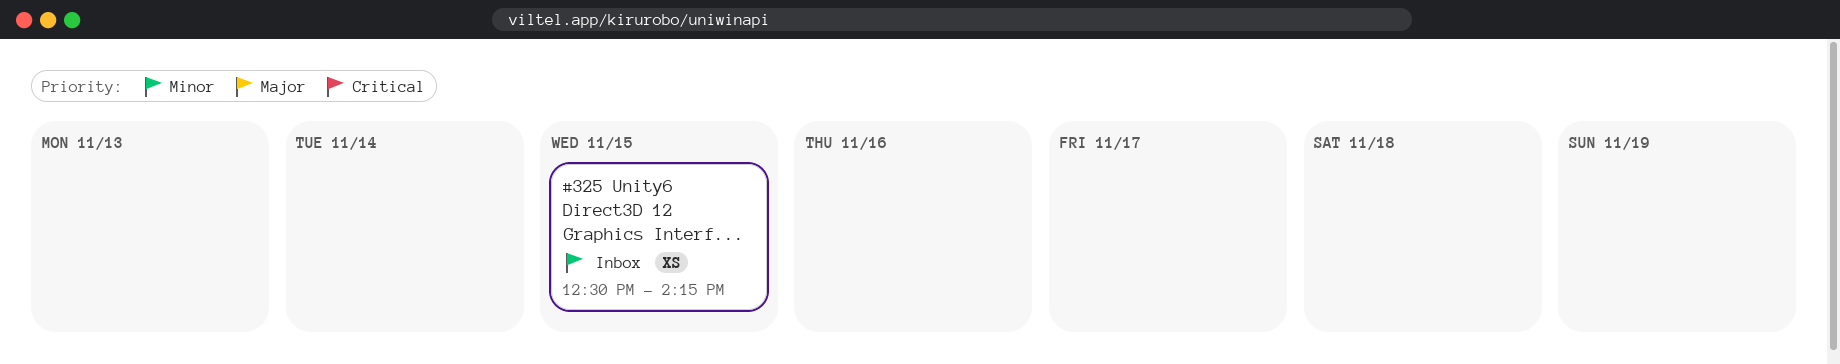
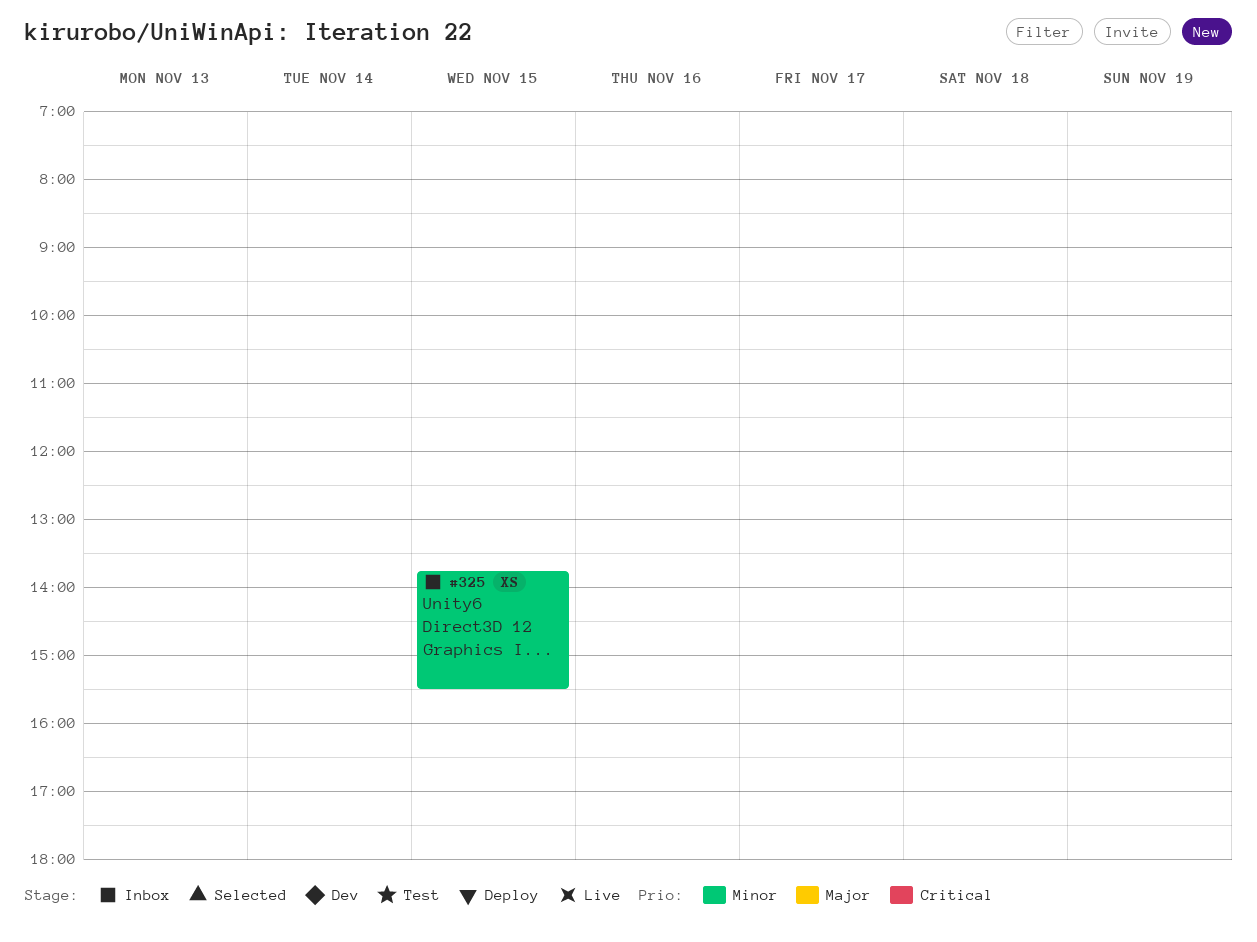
#325, begins: 12:30 -> 13:45
#325, ends: 14:15 -> 15:30

